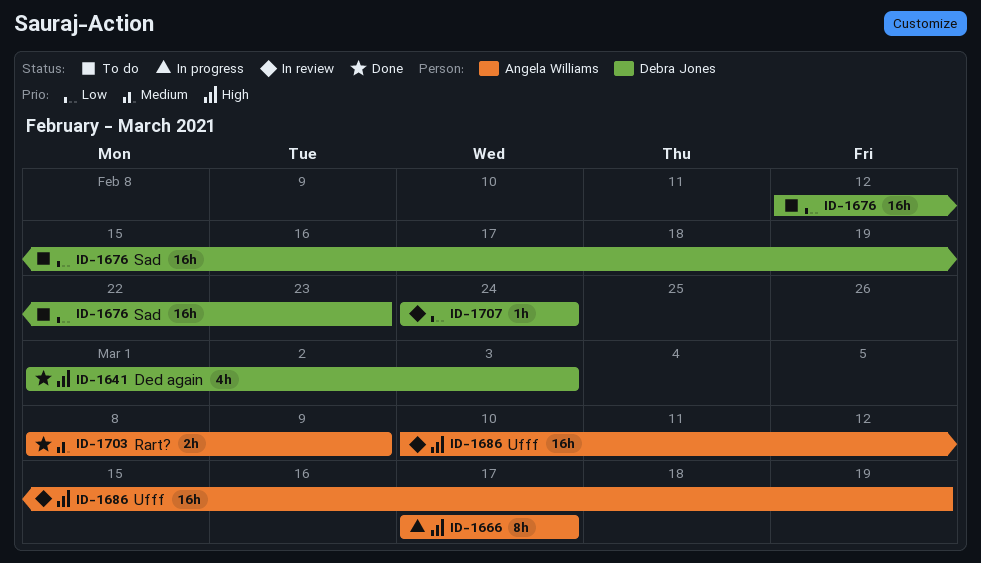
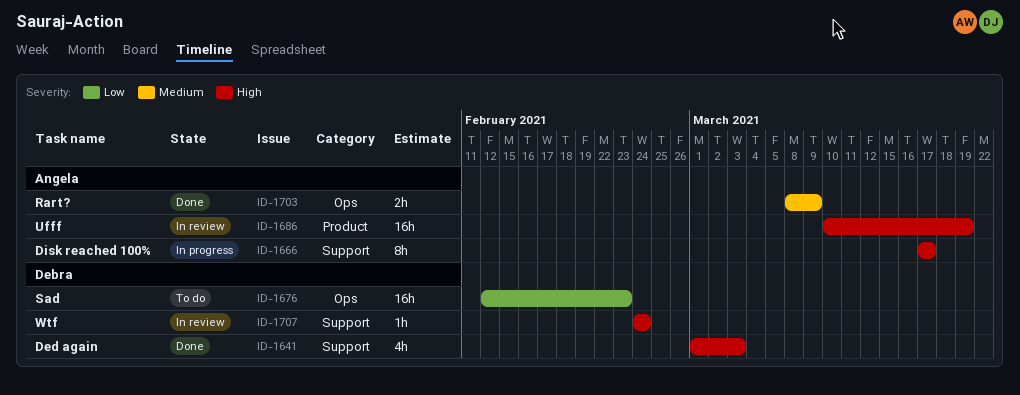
ID-1707, priority: Low -> High

